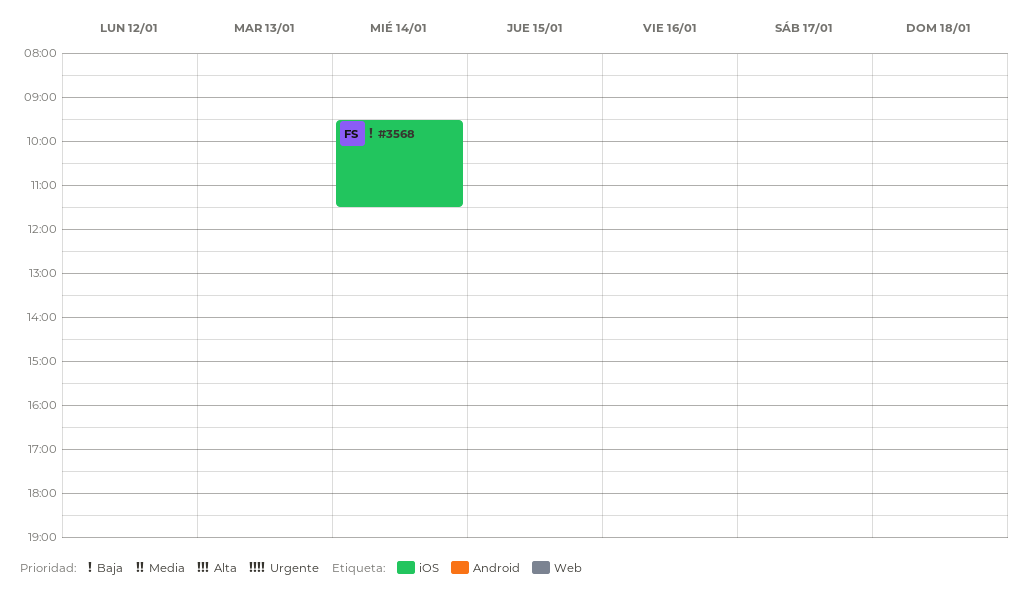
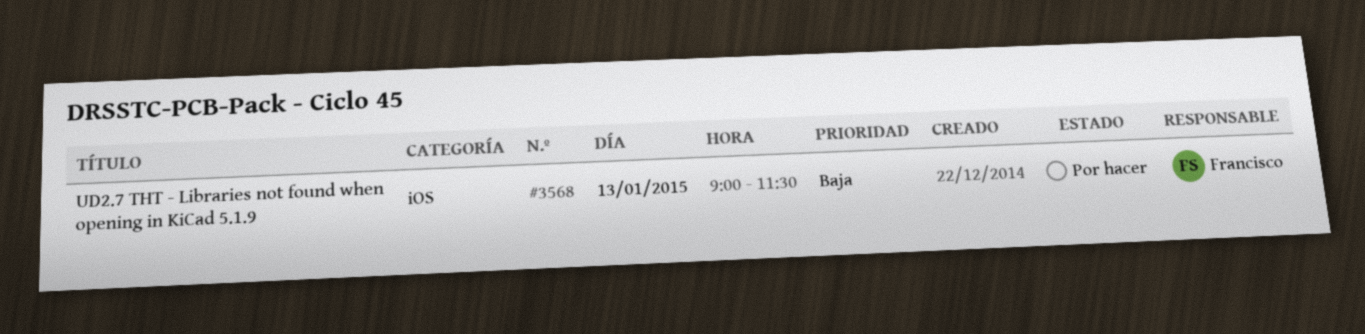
#3568, day: Jan 14 -> Jan 13
#3568, begins: 09:30 -> 09:00

